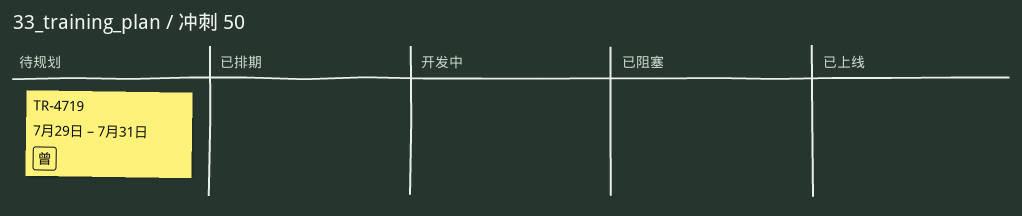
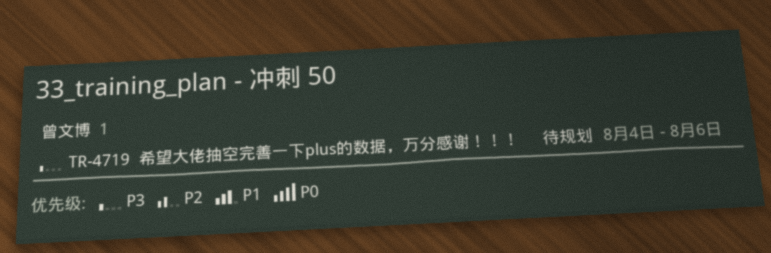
TR-4719, start: Jul 29 -> Aug 4
TR-4719, due: Jul 31 -> Aug 6

